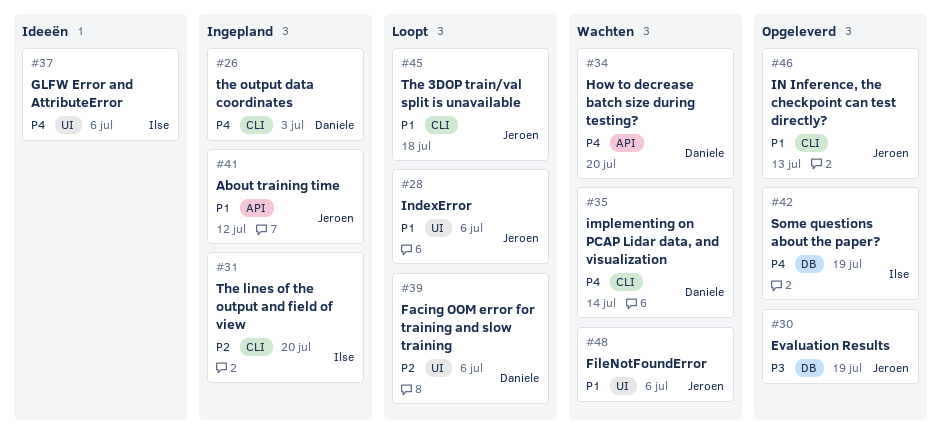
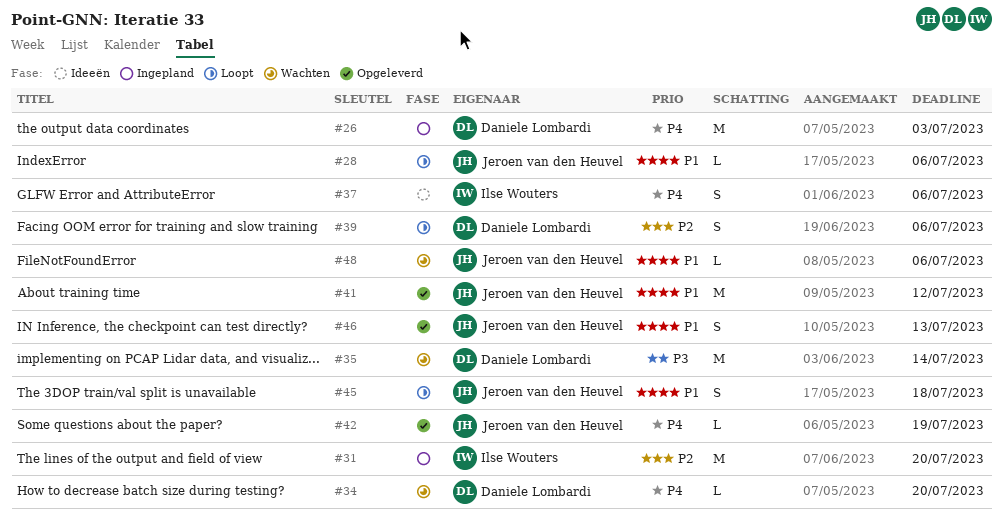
#30: present -> none
#35, priority: P4 -> P3
#41, status: Ingepland -> Opgeleverd
#42, owner: Ilse Wouters -> Jeroen van den Heuvel

